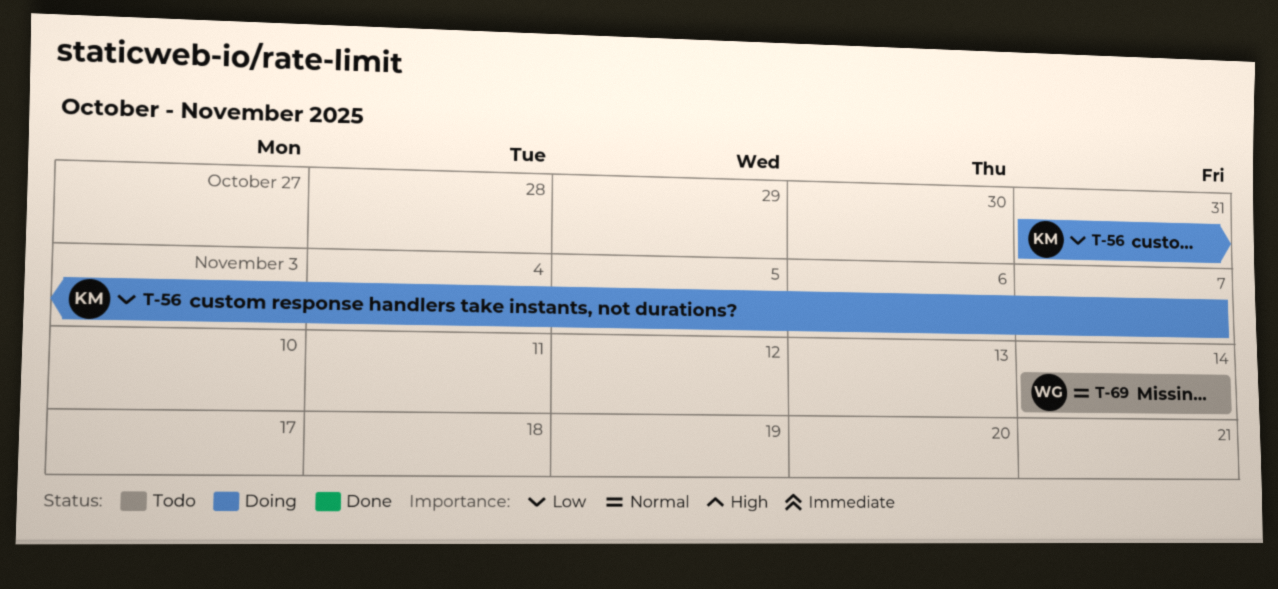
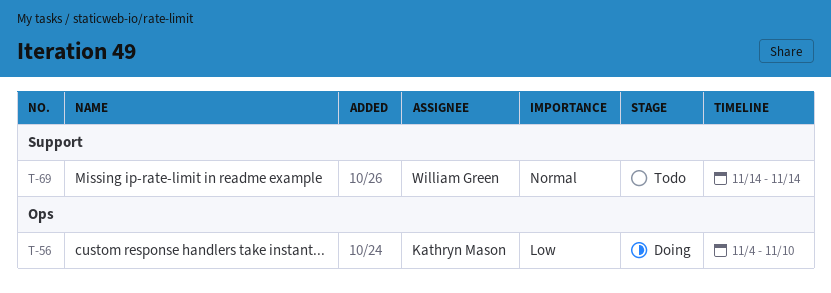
T-56, start: Oct 31 -> Nov 4
T-56, due: Nov 7 -> Nov 10

